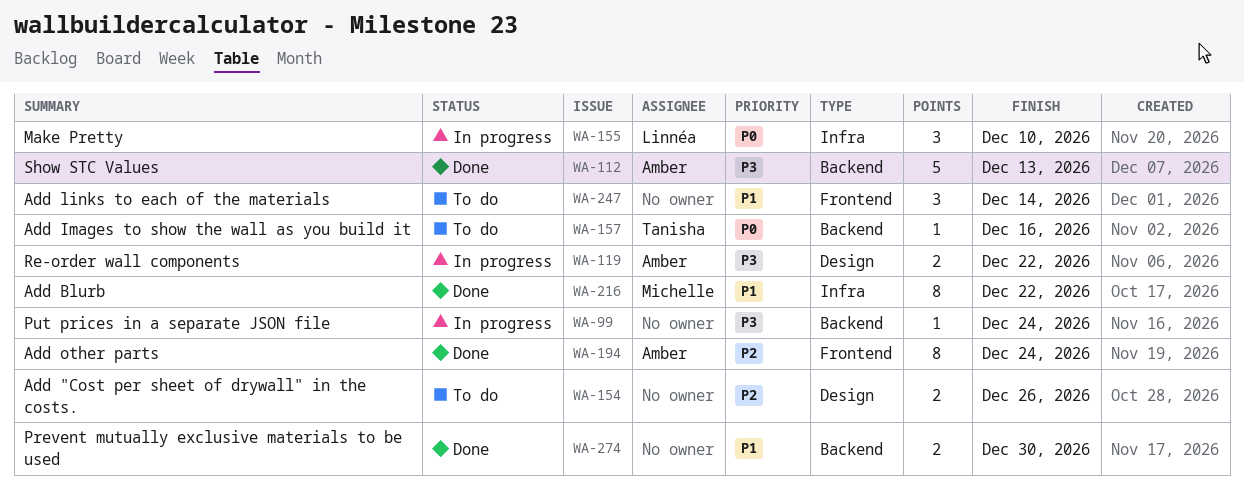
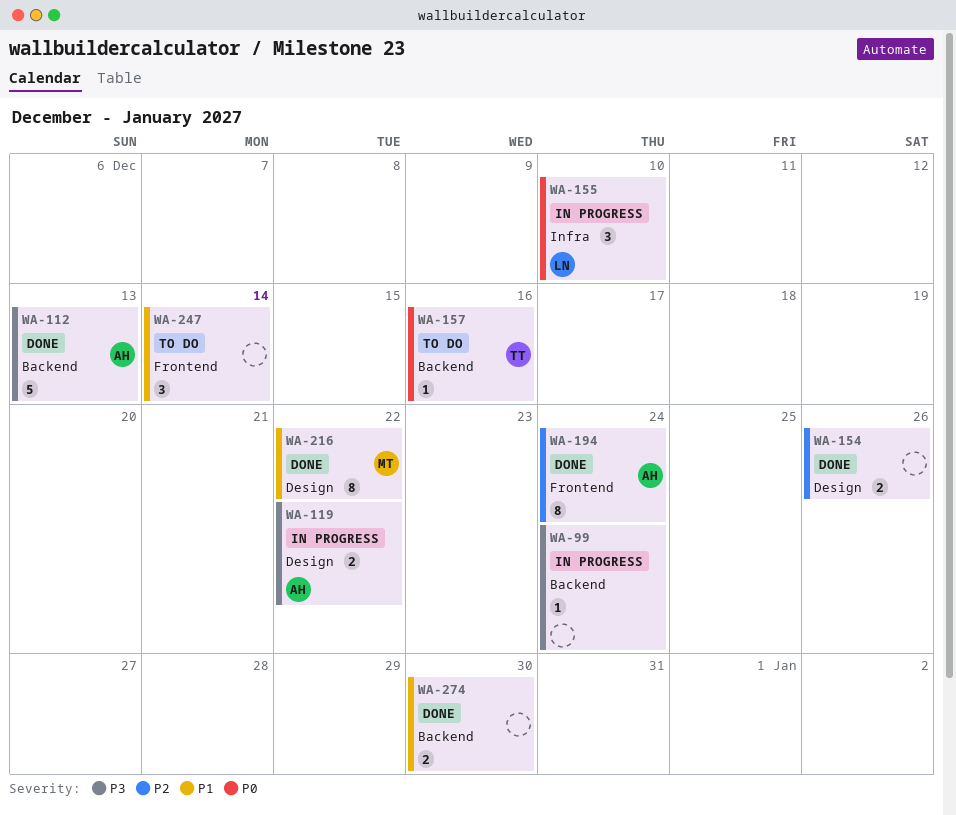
WA-154, status: To do -> Done
WA-216, label: Infra -> Design

